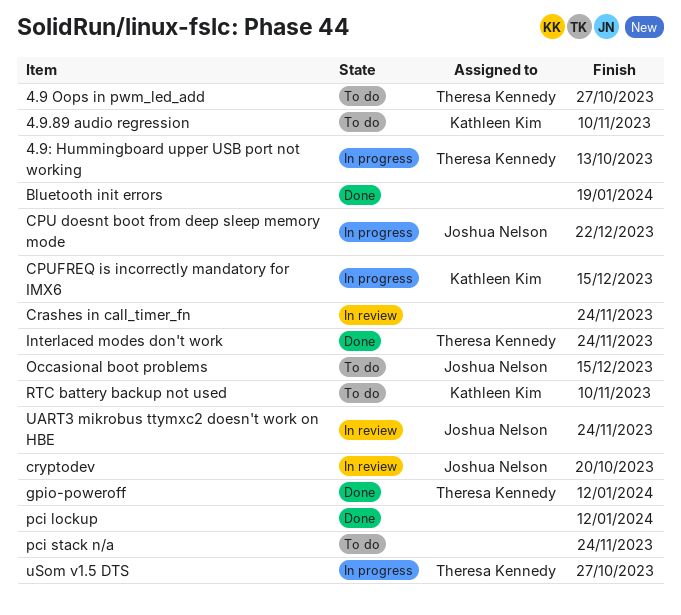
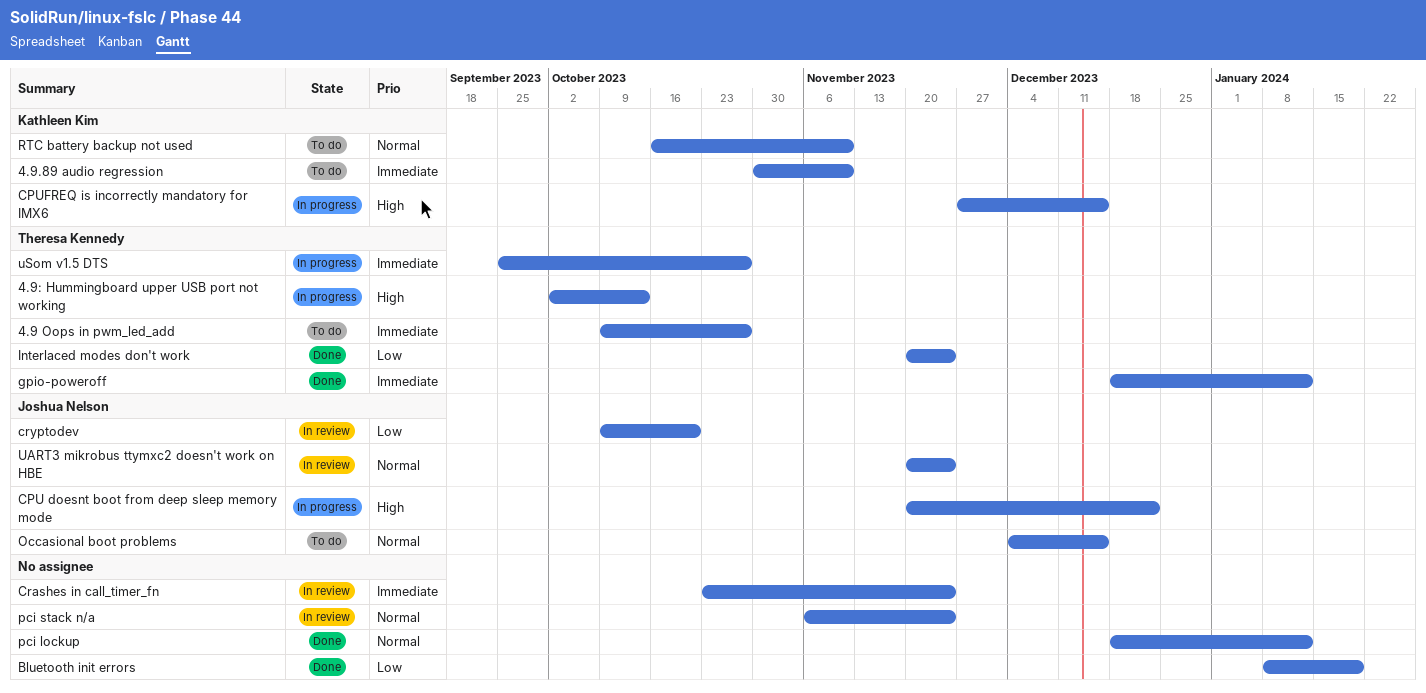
pci stack n/a, status: To do -> In review

